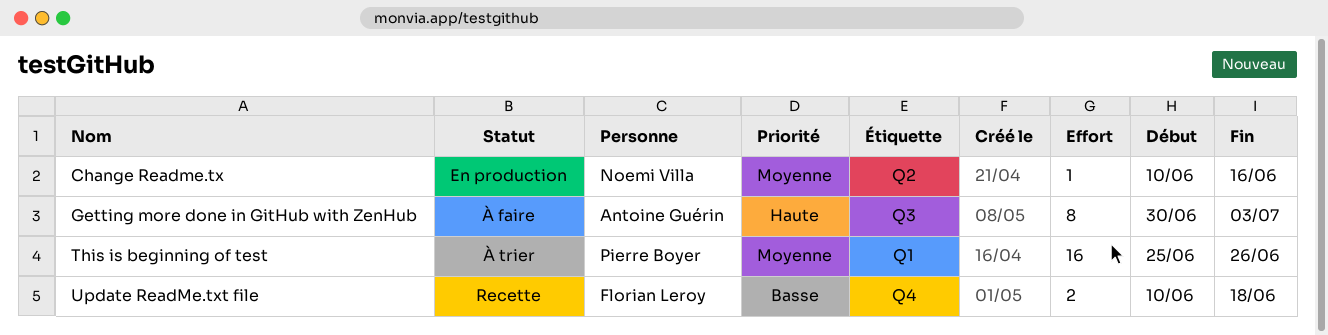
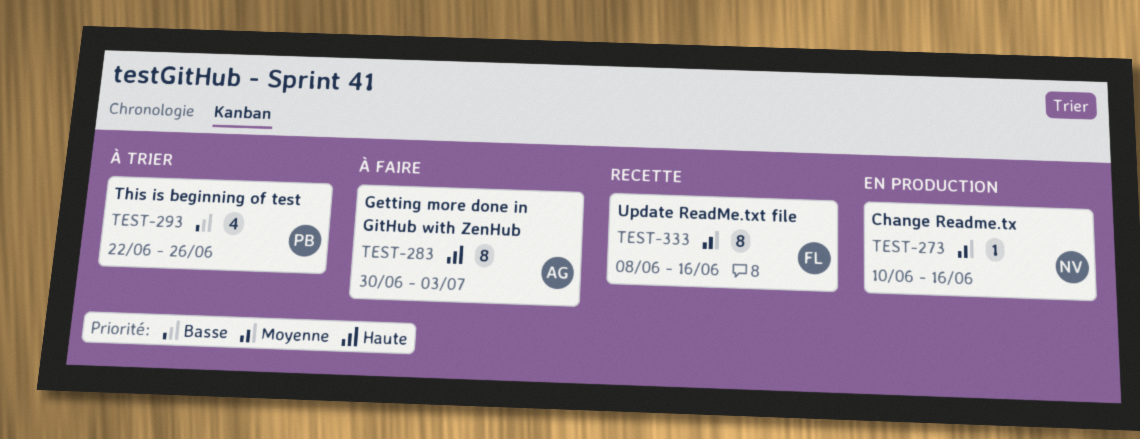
This is beginning of test, priority: Moyenne -> Basse
This is beginning of test, estimate: 16 -> 4
This is beginning of test, start: Jun 25 -> Jun 22
Update ReadMe.txt file, priority: Basse -> Moyenne
Update ReadMe.txt file, estimate: 2 -> 8
Update ReadMe.txt file, start: Jun 10 -> Jun 8
Update ReadMe.txt file, due: Jun 18 -> Jun 16

